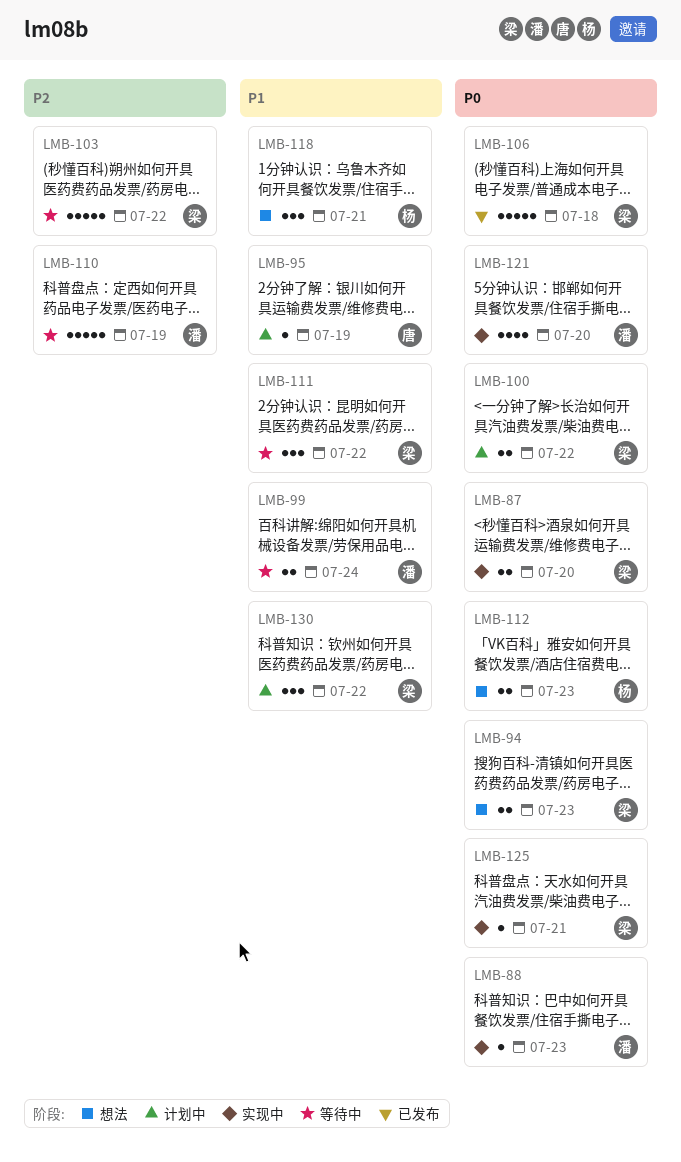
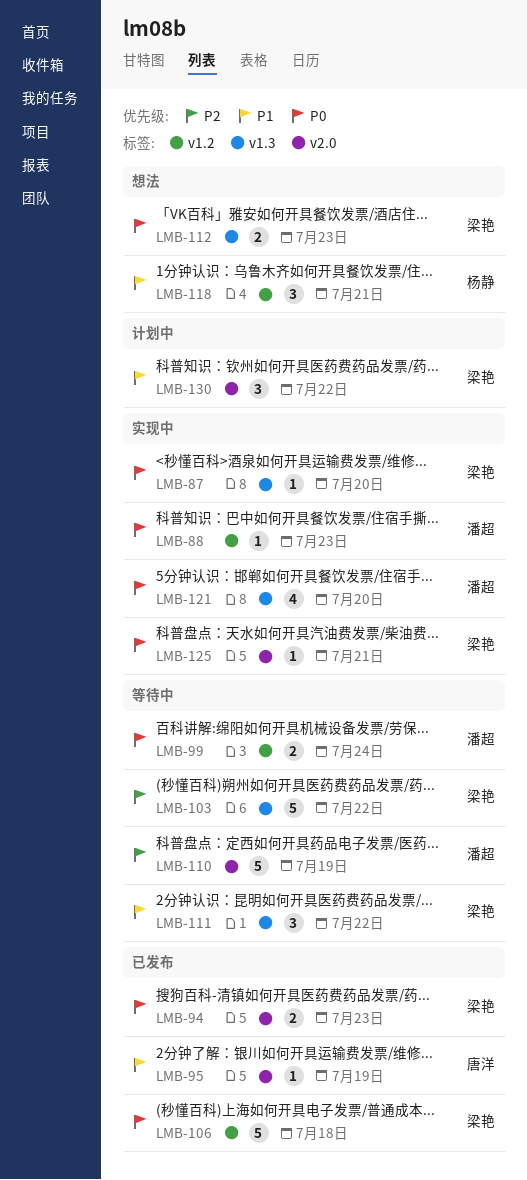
LMB-87, estimate: 2 -> 1
LMB-94, status: 想法 -> 已发布
LMB-95, status: 计划中 -> 已发布
LMB-99, priority: P1 -> P0
LMB-100: present -> none
LMB-112, owner: 杨静 -> 梁艳

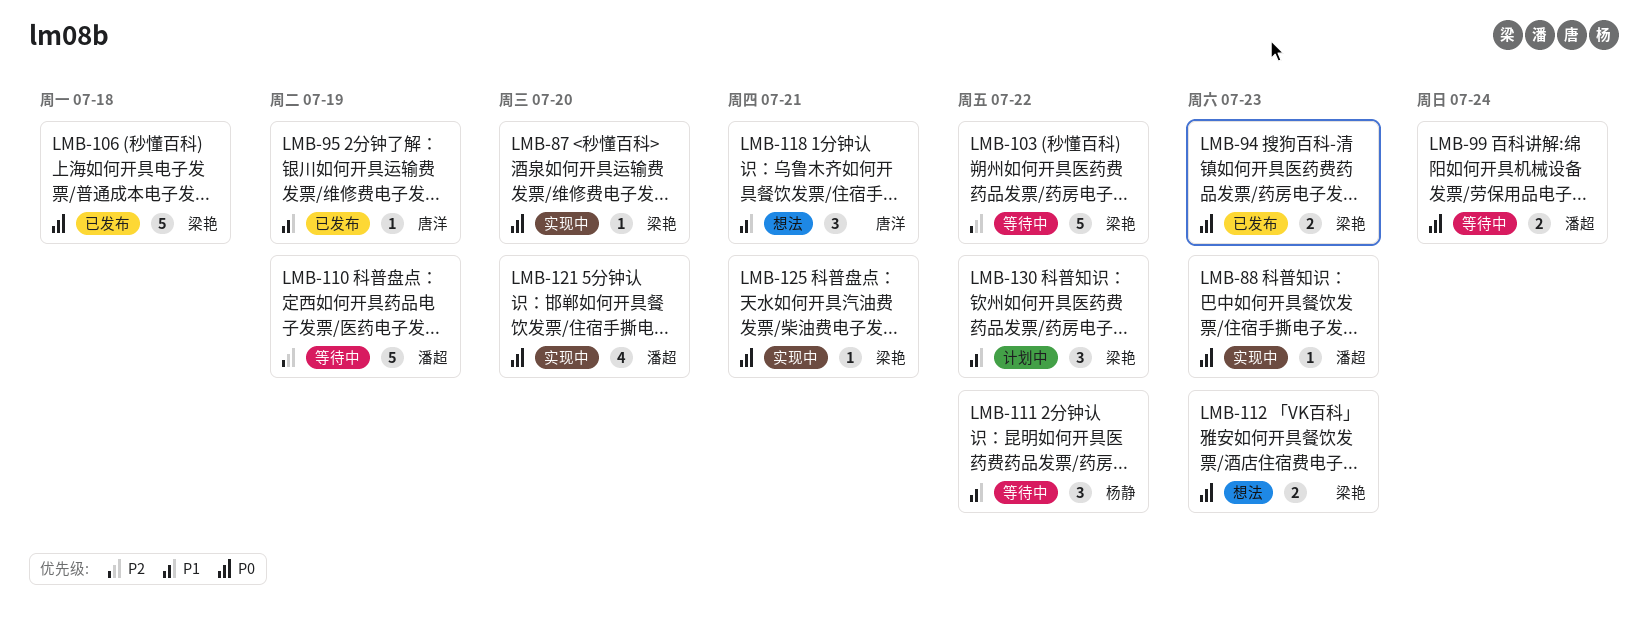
LMB-111, owner: 梁艳 -> 杨静
LMB-118, owner: 杨静 -> 唐洋

